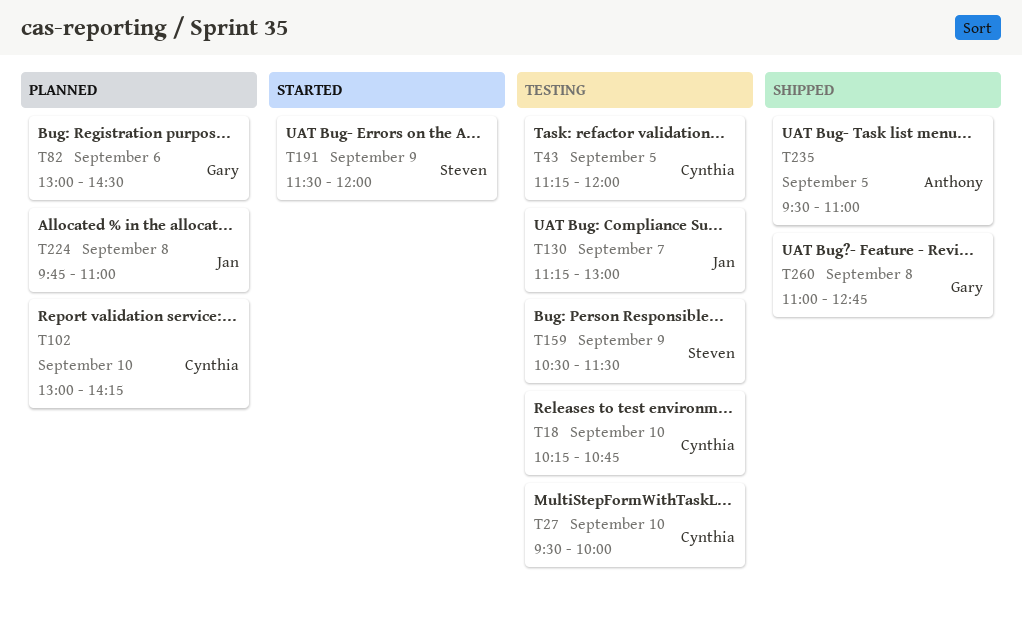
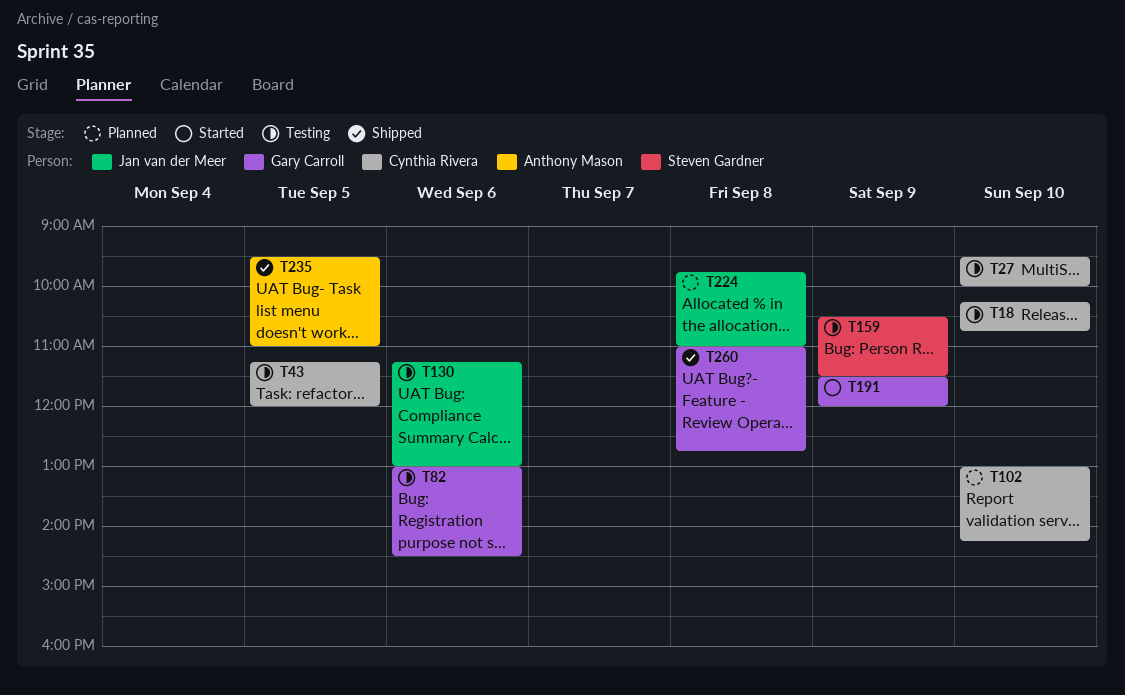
T82, status: Planned -> Testing
T130, day: Sep 7 -> Sep 6
T191, owner: Steven Gardner -> Gary Carroll

